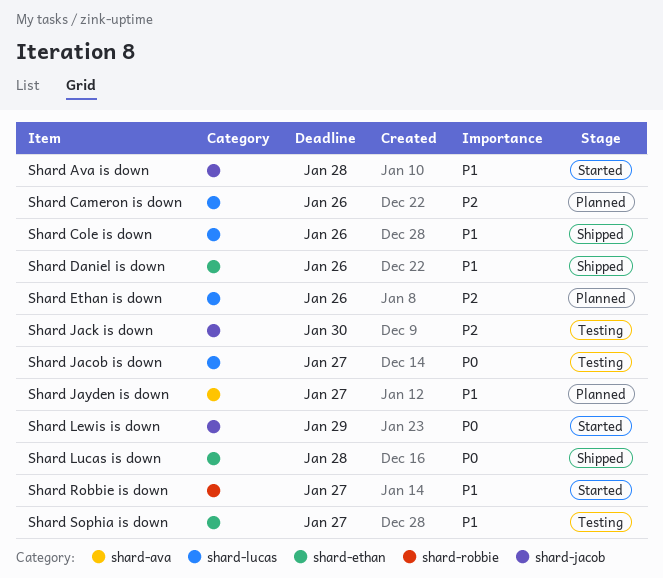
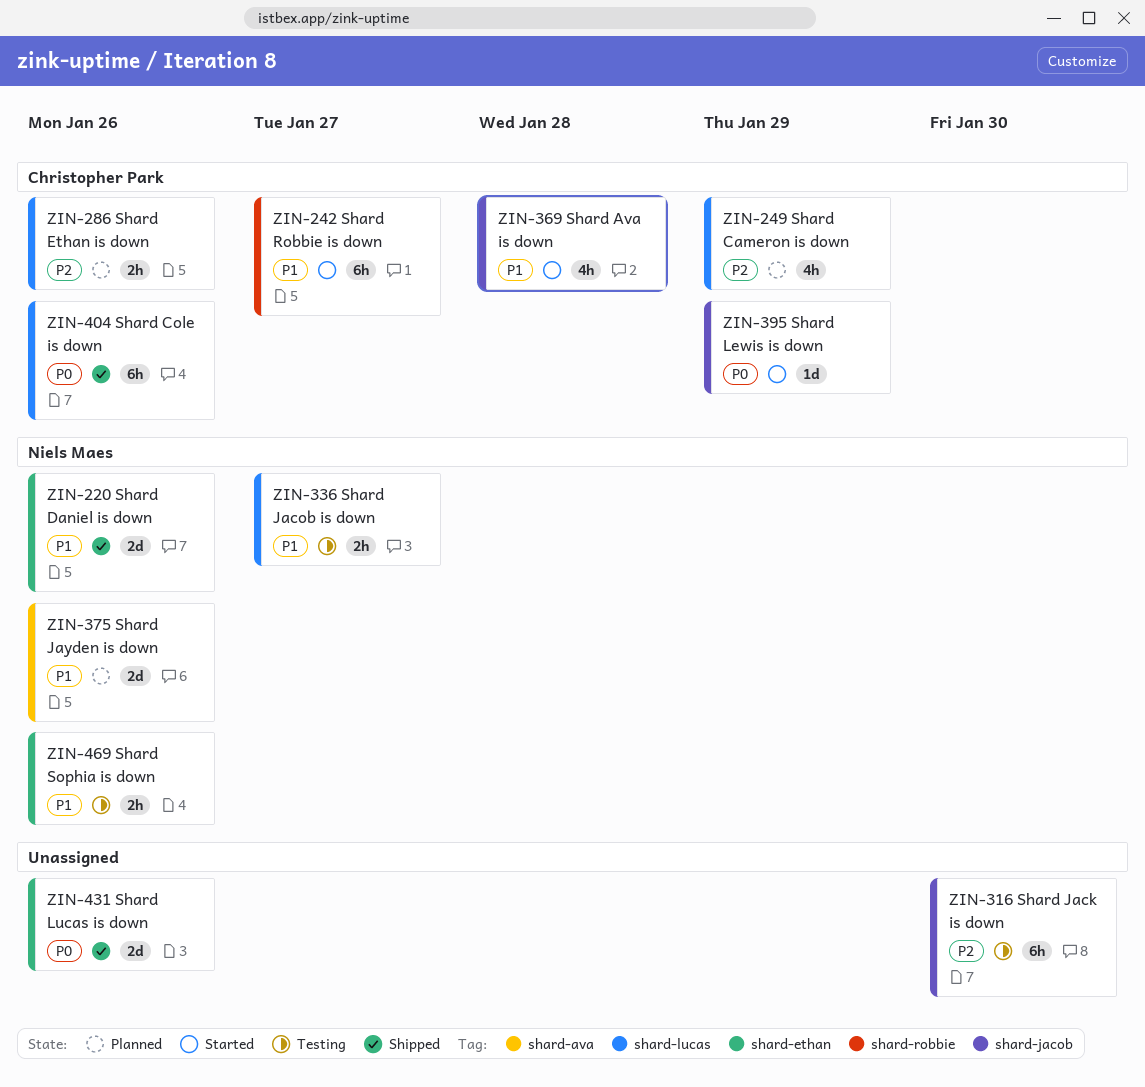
Shard Cameron is down, due: Jan 26 -> Jan 29
Shard Cole is down, priority: P1 -> P0
Shard Jacob is down, priority: P0 -> P1
Shard Jayden is down, due: Jan 27 -> Jan 26
Shard Lucas is down, due: Jan 28 -> Jan 26
Shard Sophia is down, due: Jan 27 -> Jan 26

